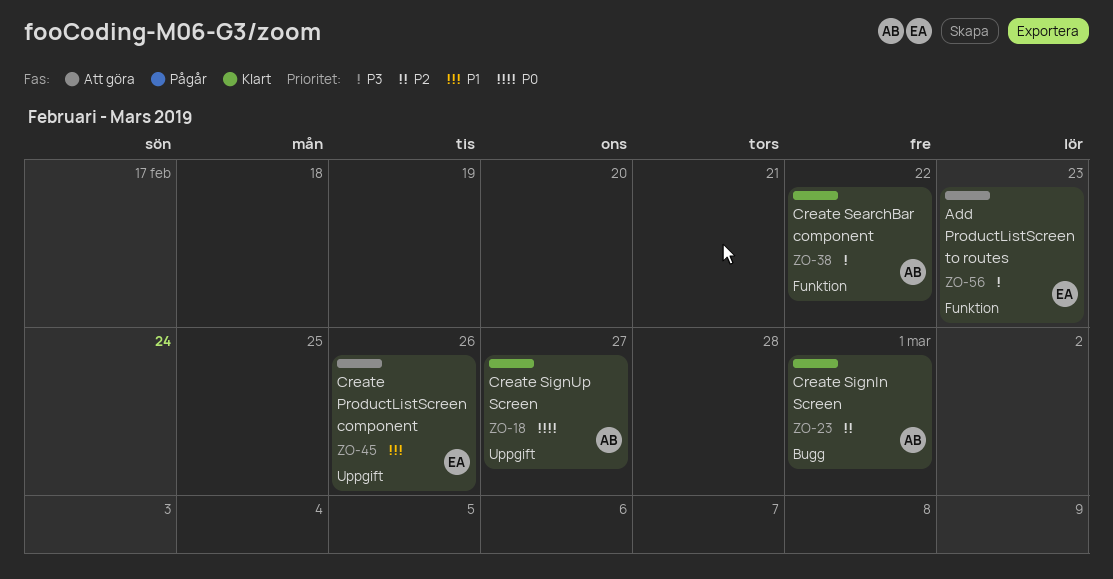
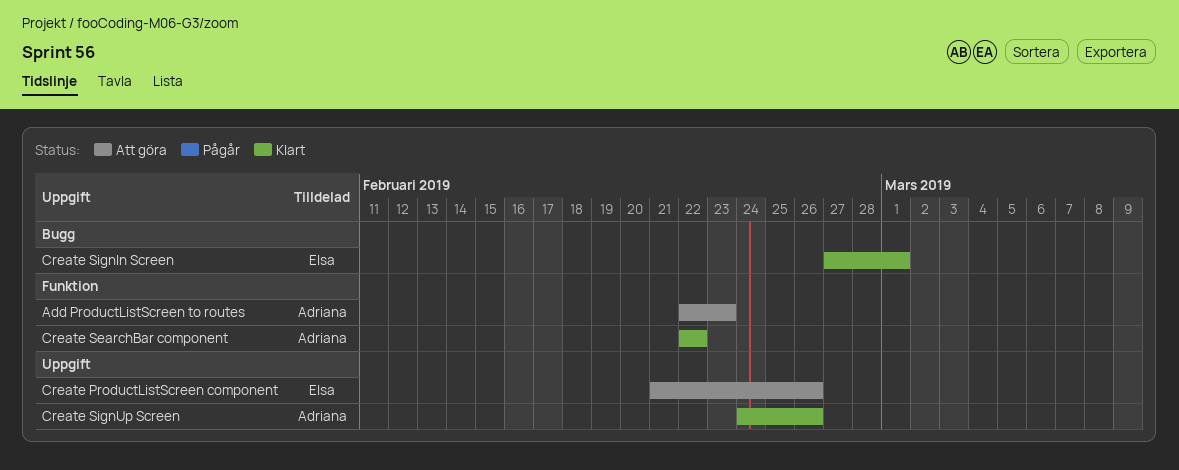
Add ProductListScreen to routes, owner: Elsa -> Adriana
Create SignIn Screen, owner: Adriana -> Elsa
Create SignUp Screen, due: Feb 27 -> Feb 26

